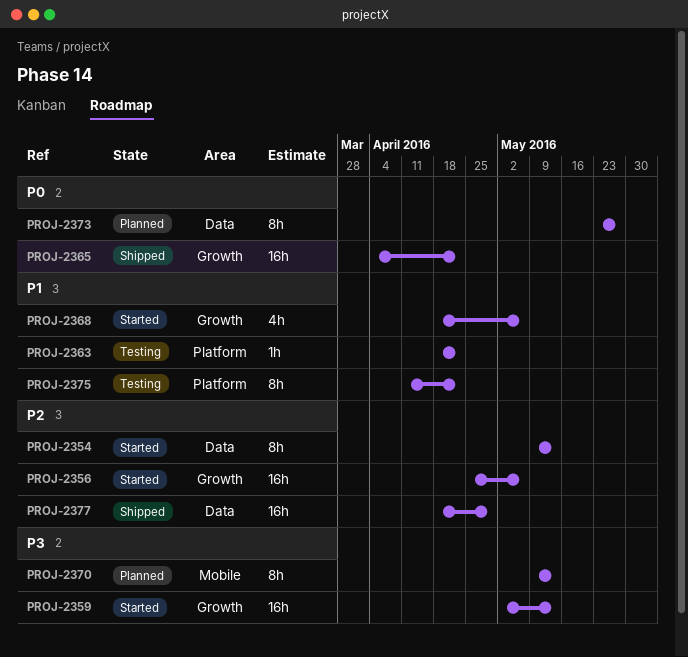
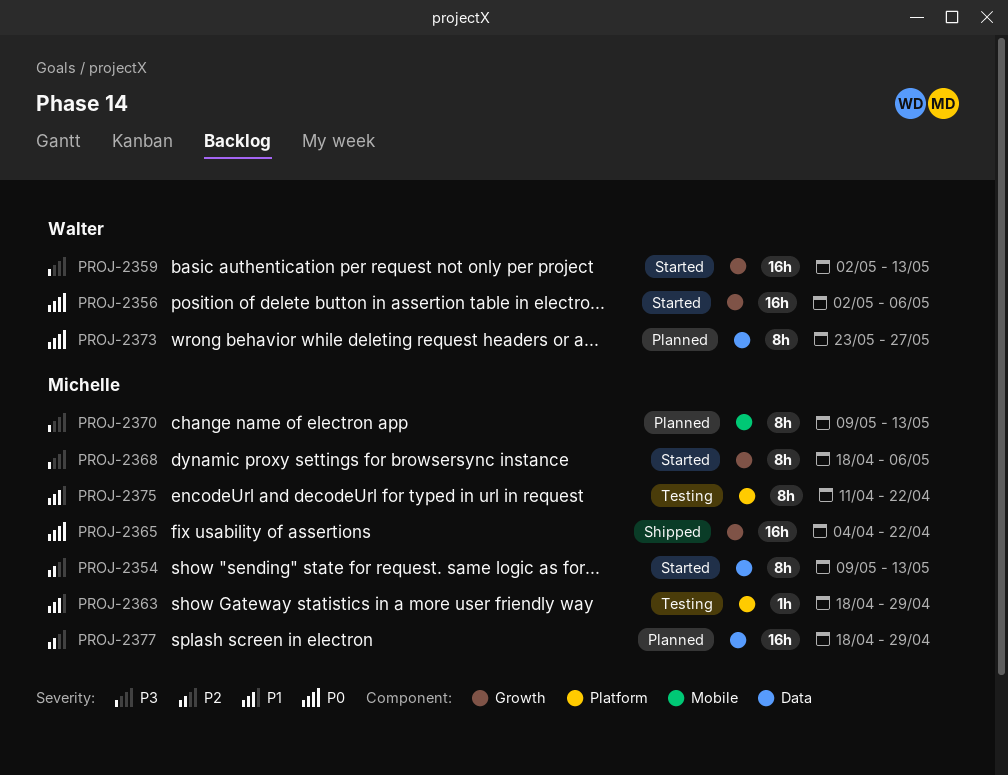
PROJ-2356, priority: P2 -> P0
PROJ-2356, start: Apr 25 -> May 2
PROJ-2363, due: Apr 22 -> Apr 29
PROJ-2368, priority: P1 -> P3
PROJ-2368, estimate: 4h -> 8h
PROJ-2377, status: Shipped -> Planned

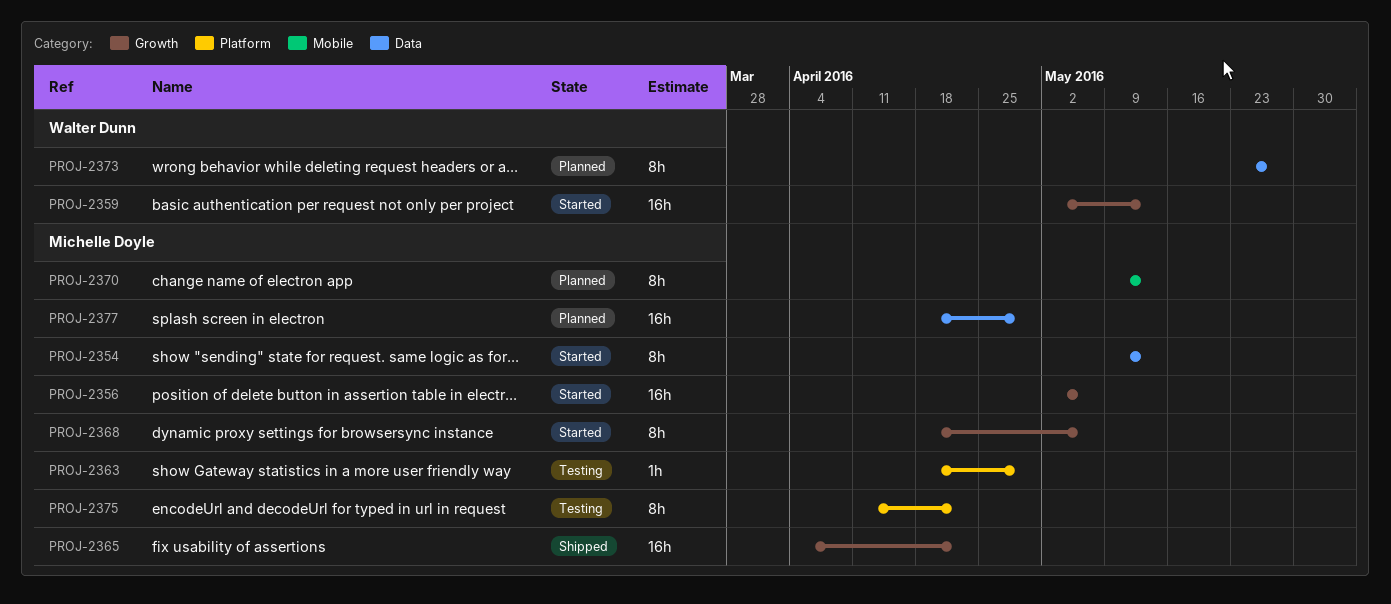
PROJ-2356, owner: Walter Dunn -> Michelle Doyle

